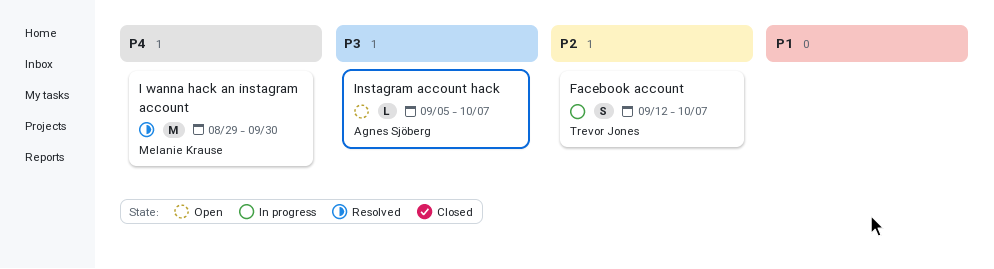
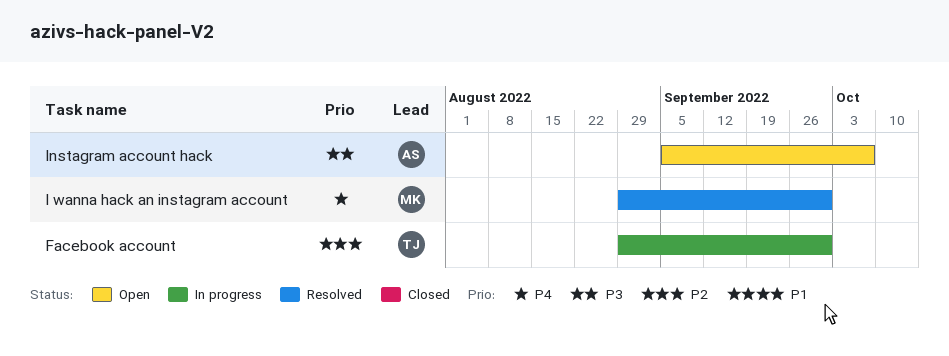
Facebook account, start: Sep 12 -> Aug 29
Facebook account, due: Oct 7 -> Sep 30

